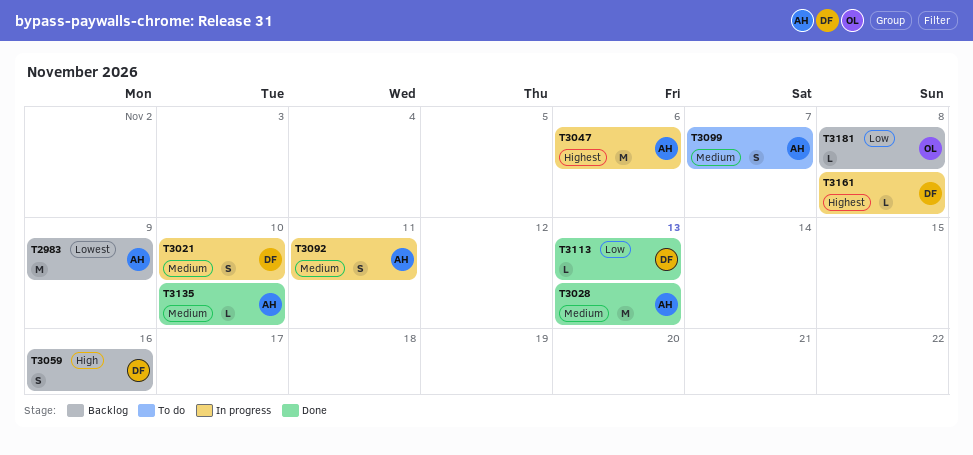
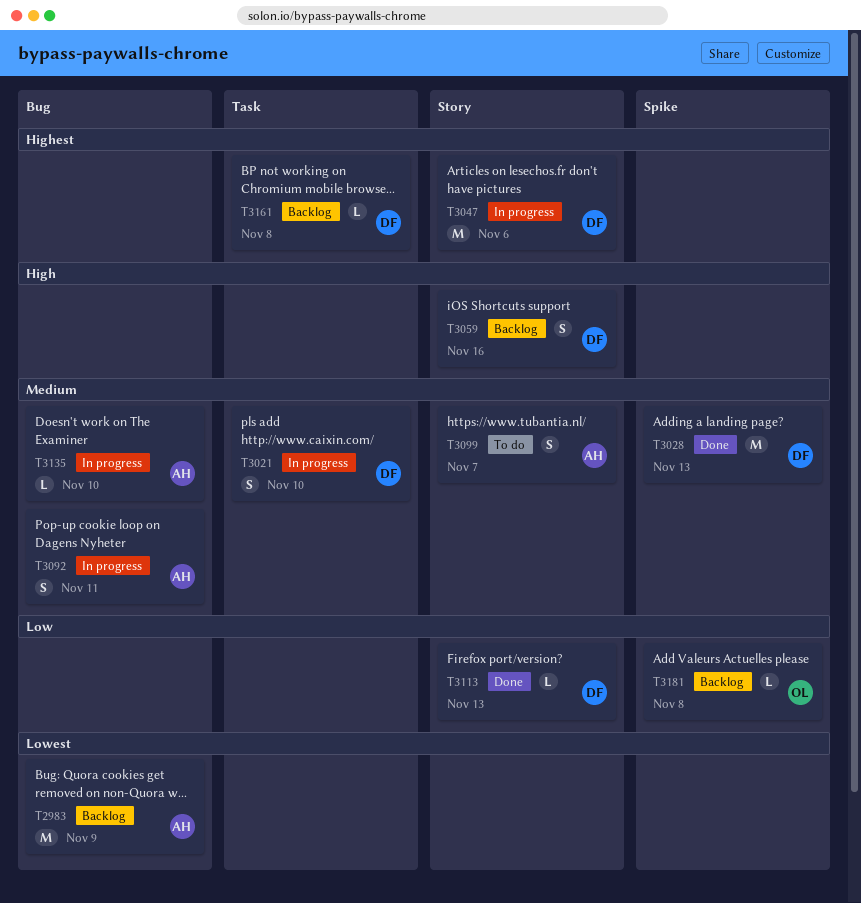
T3028, owner: AH -> DF
T3047, owner: AH -> DF
T3135, status: Done -> In progress
T3161, status: In progress -> Backlog

